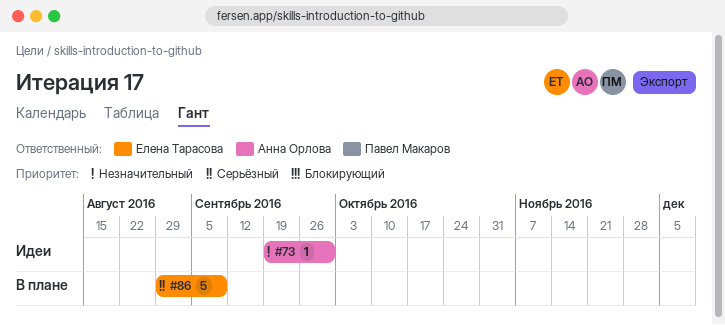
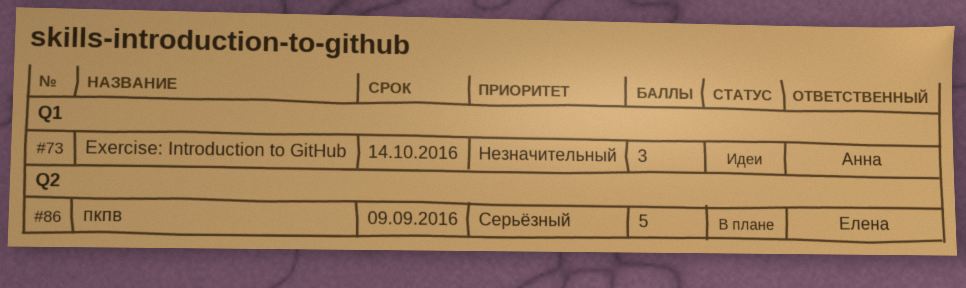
#73, estimate: 1 -> 3
#73, due: Sep 30 -> Oct 14

